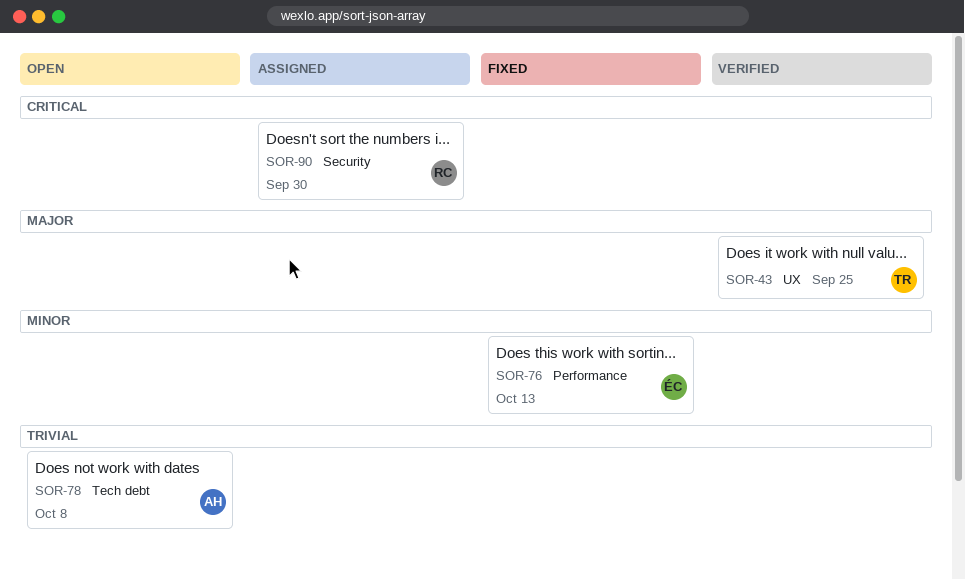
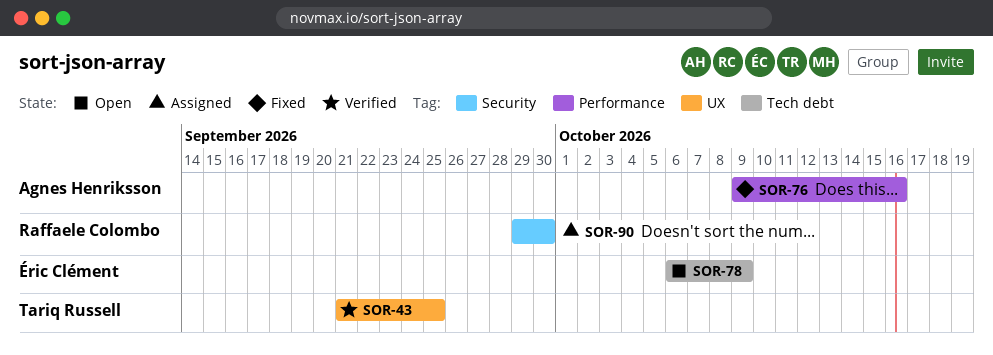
SOR-76, owner: Éric Clément -> Agnes Henriksson
SOR-76, due: Oct 13 -> Oct 16
SOR-78, owner: Agnes Henriksson -> Éric Clément
SOR-78, due: Oct 8 -> Oct 9

